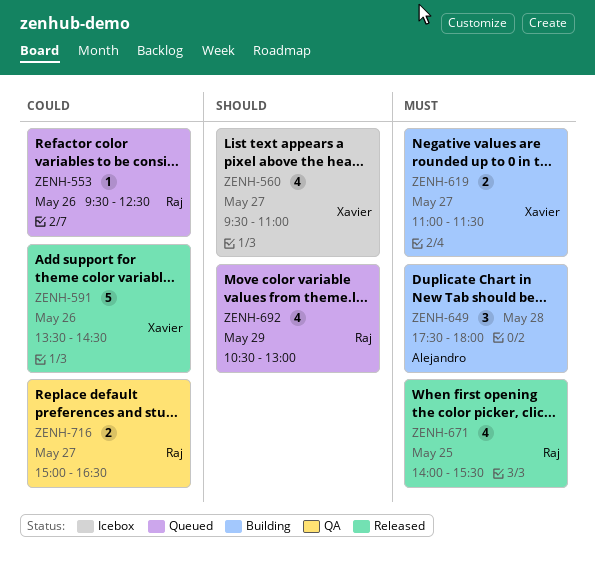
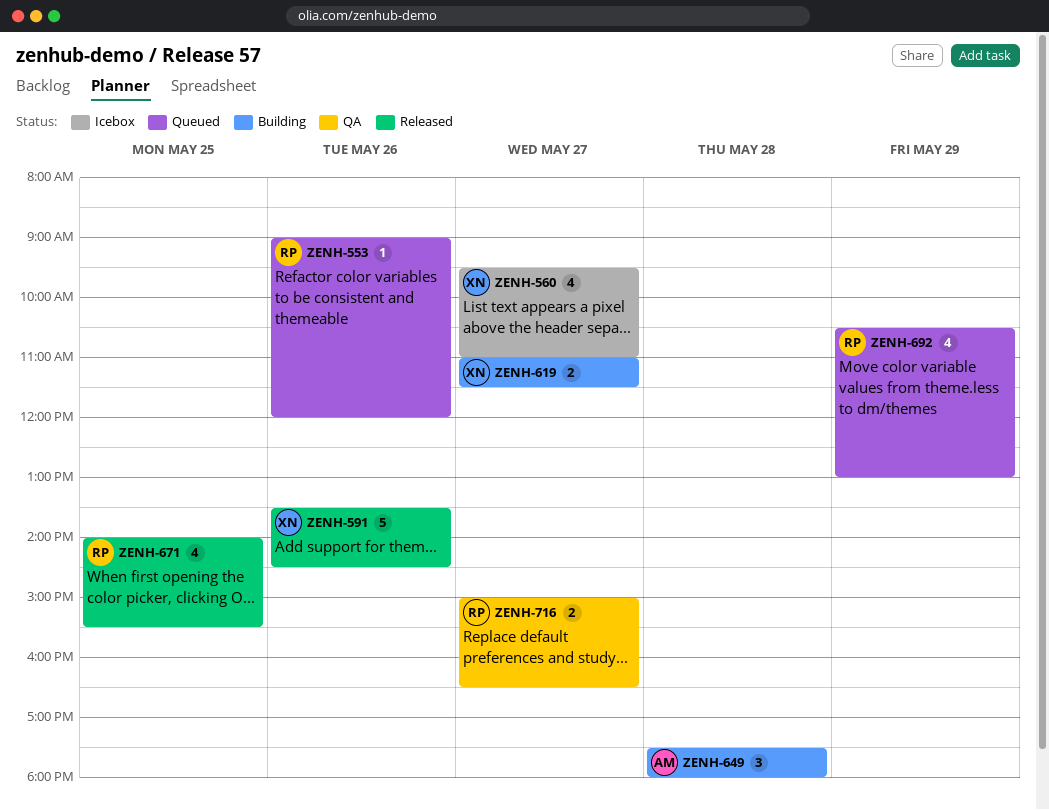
ZENH-553, begins: 09:30 -> 09:00
ZENH-553, ends: 12:30 -> 12:00

